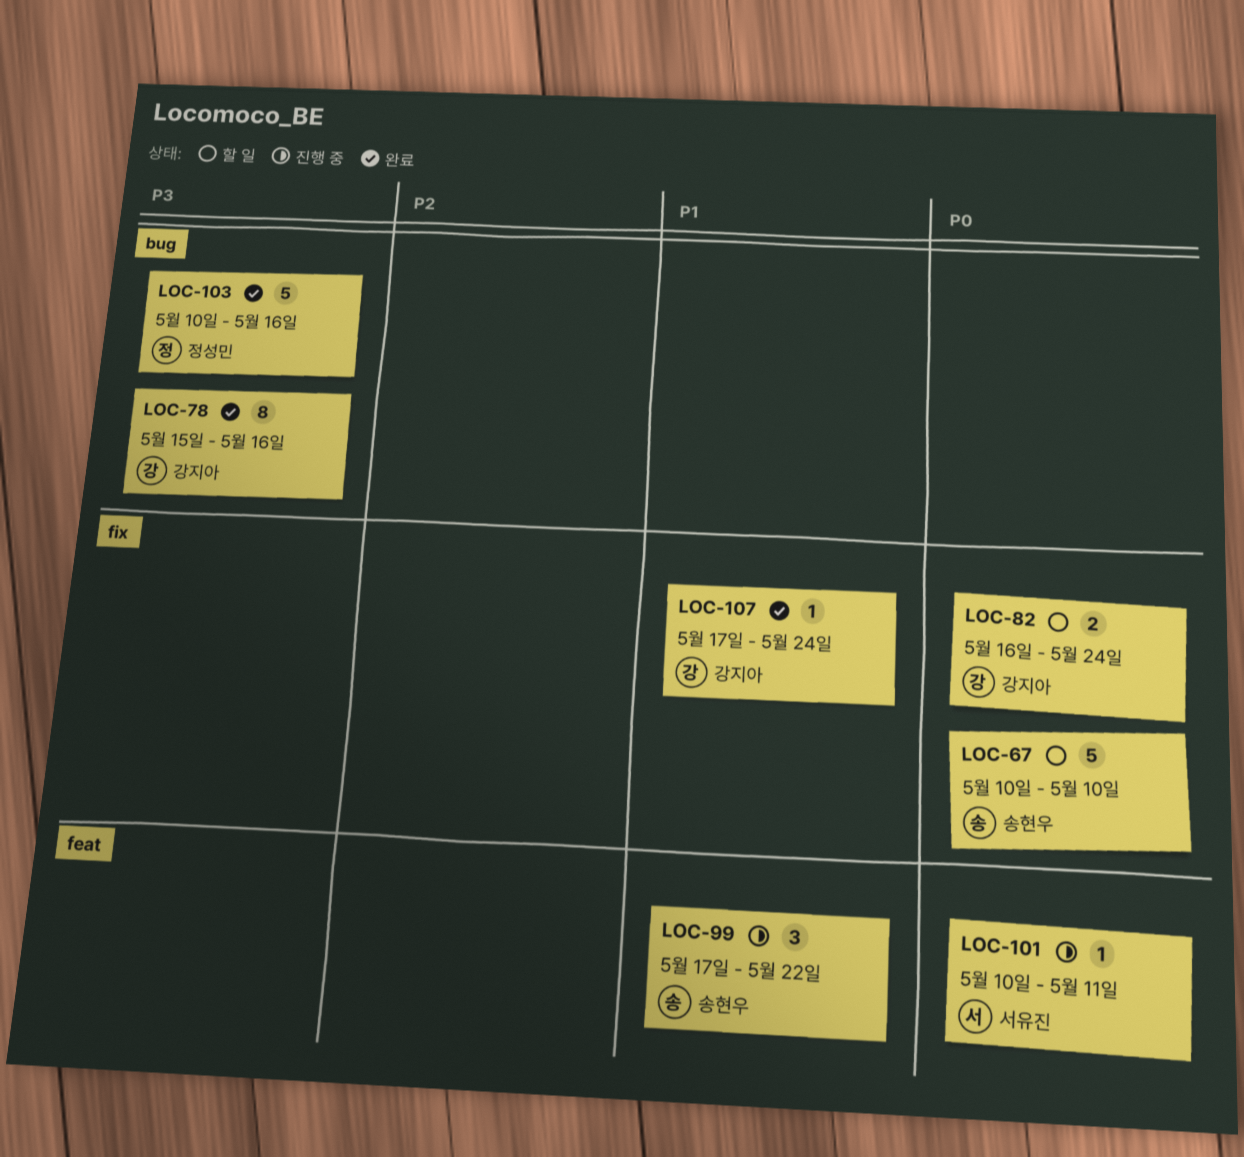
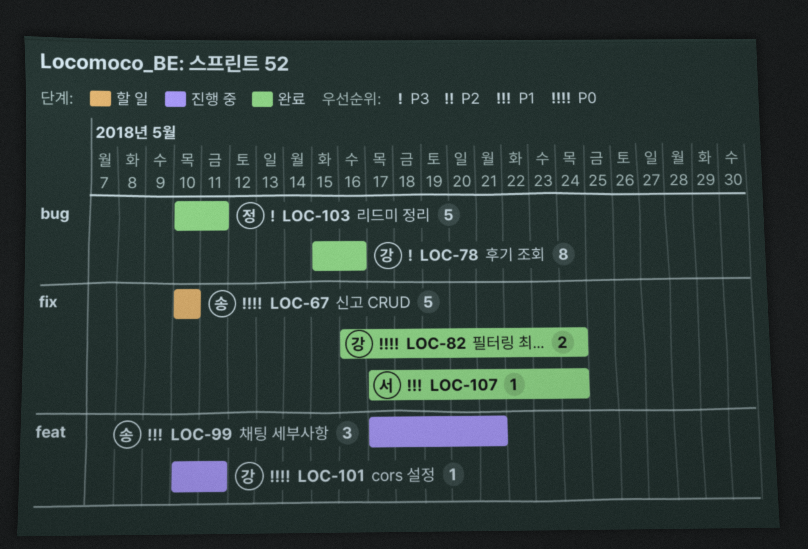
LOC-82, status: 할 일 -> 완료
LOC-99, due: May 22 -> May 21
LOC-101, owner: 서유진 -> 강지아
LOC-103, due: May 16 -> May 11
LOC-107, owner: 강지아 -> 서유진

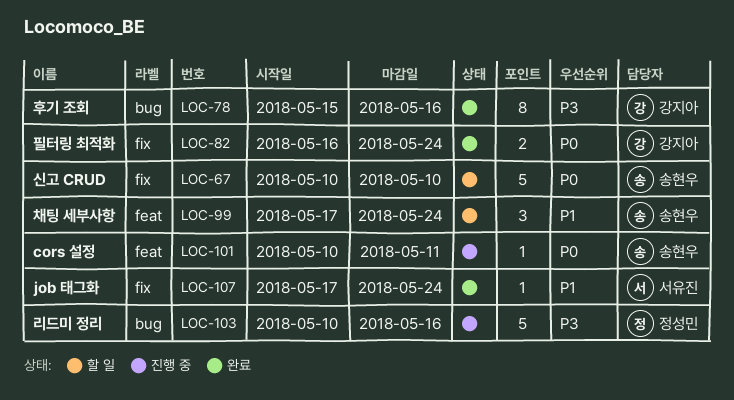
LOC-99, status: 진행 중 -> 할 일
LOC-99, due: May 21 -> May 24
LOC-101, owner: 강지아 -> 송현우
LOC-103, status: 완료 -> 진행 중
LOC-103, due: May 11 -> May 16

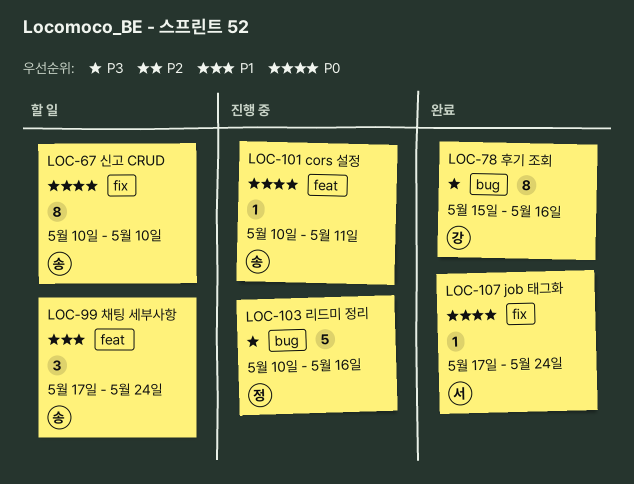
LOC-67, estimate: 5 -> 8
LOC-82: present -> none
LOC-107, priority: P1 -> P0

